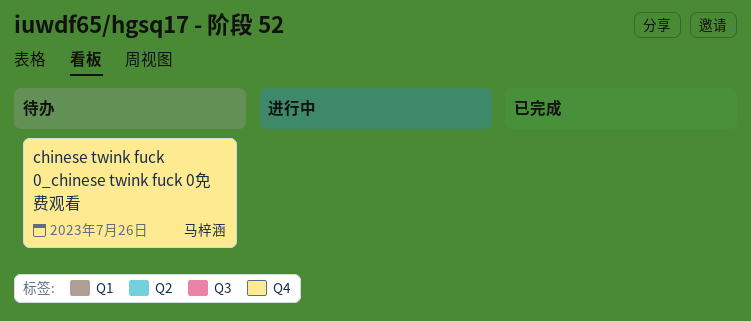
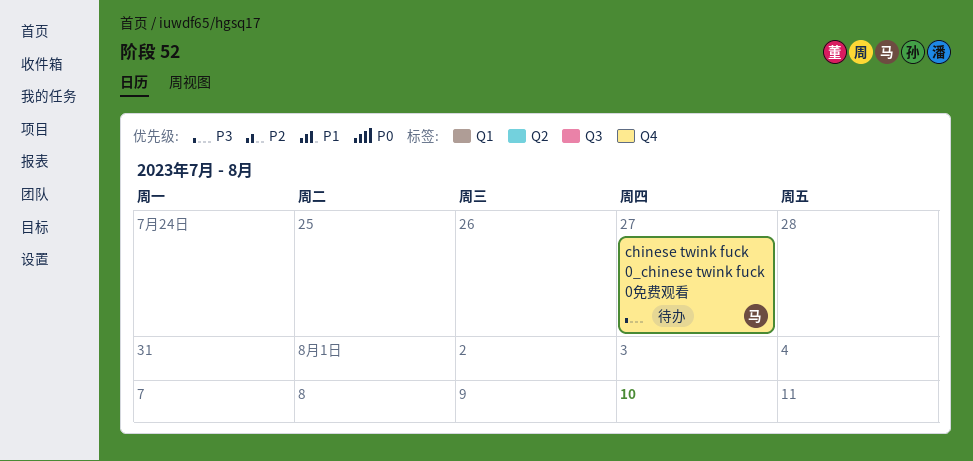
chinese twink fuck 0_chinese twink fuck 0免费观看, due: Jul 26 -> Jul 27

